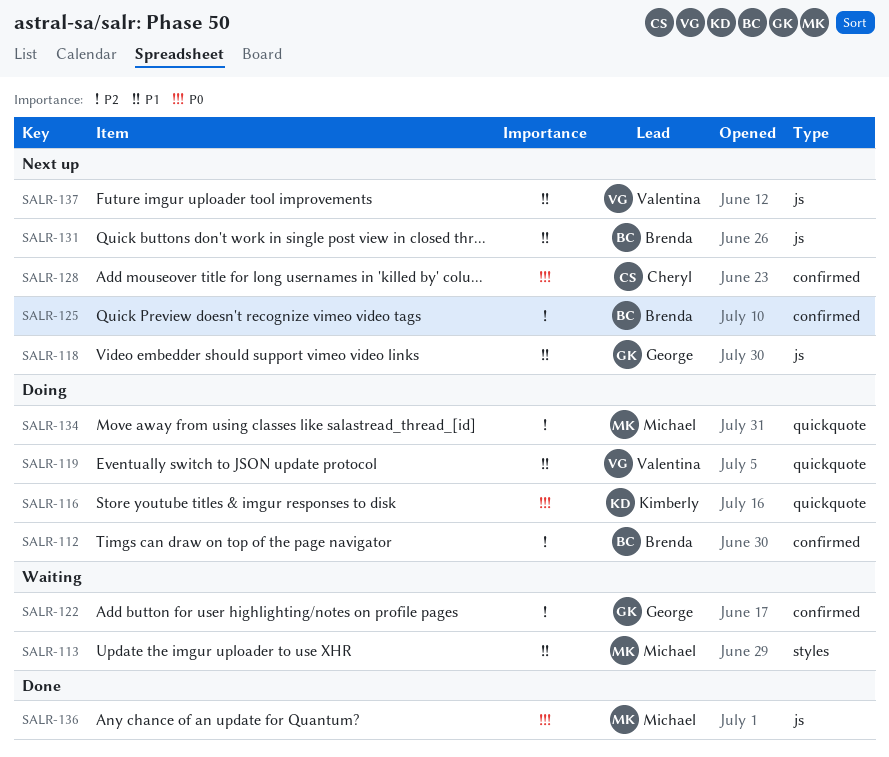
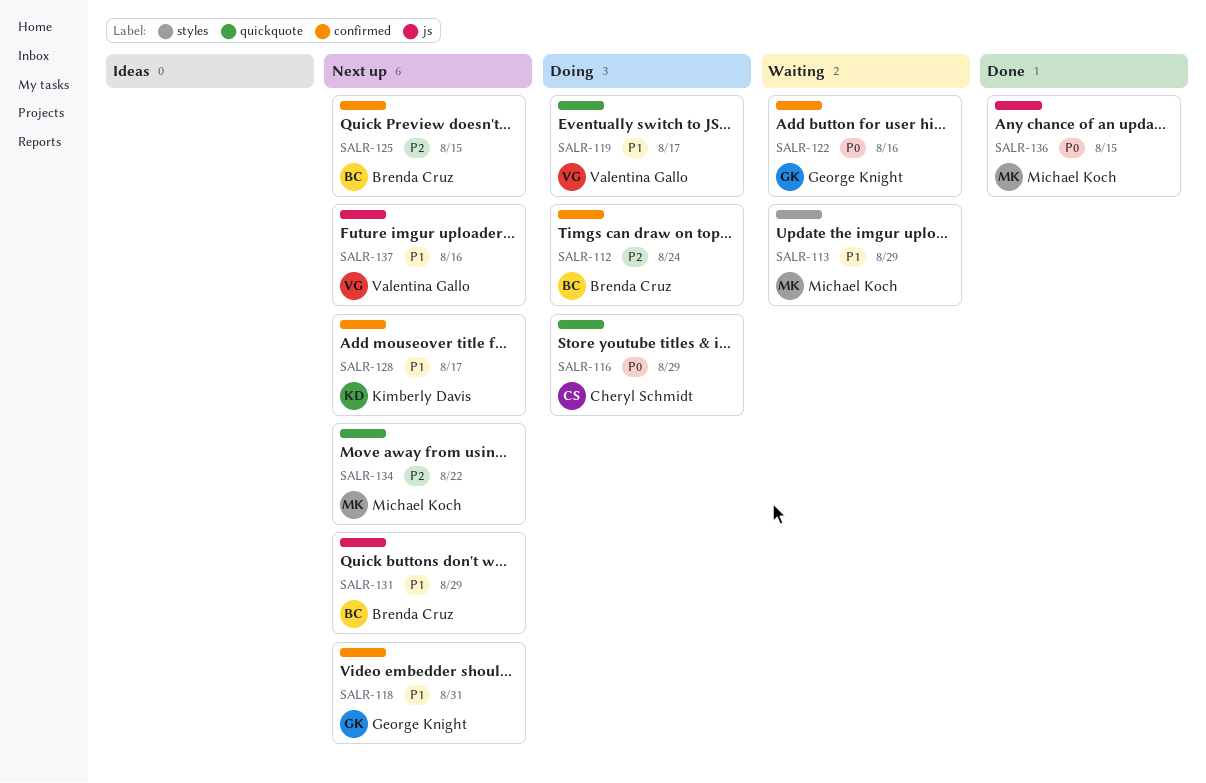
SALR-116, owner: Kimberly Davis -> Cheryl Schmidt
SALR-118, label: js -> confirmed
SALR-122, priority: P2 -> P0
SALR-128, owner: Cheryl Schmidt -> Kimberly Davis
SALR-128, priority: P0 -> P1
SALR-134, status: Doing -> Next up

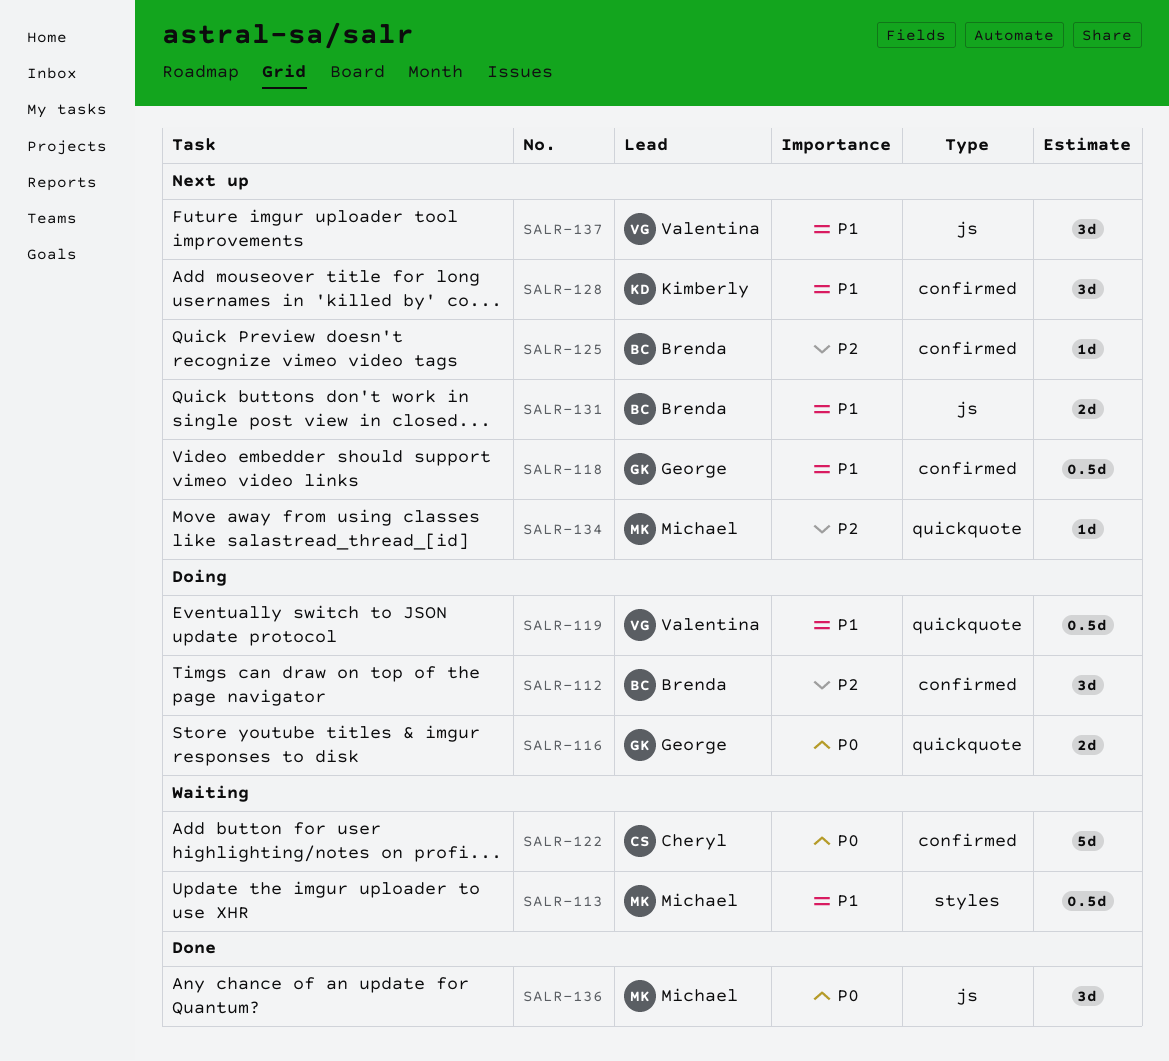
SALR-116, owner: Cheryl Schmidt -> George Knight
SALR-122, owner: George Knight -> Cheryl Schmidt

